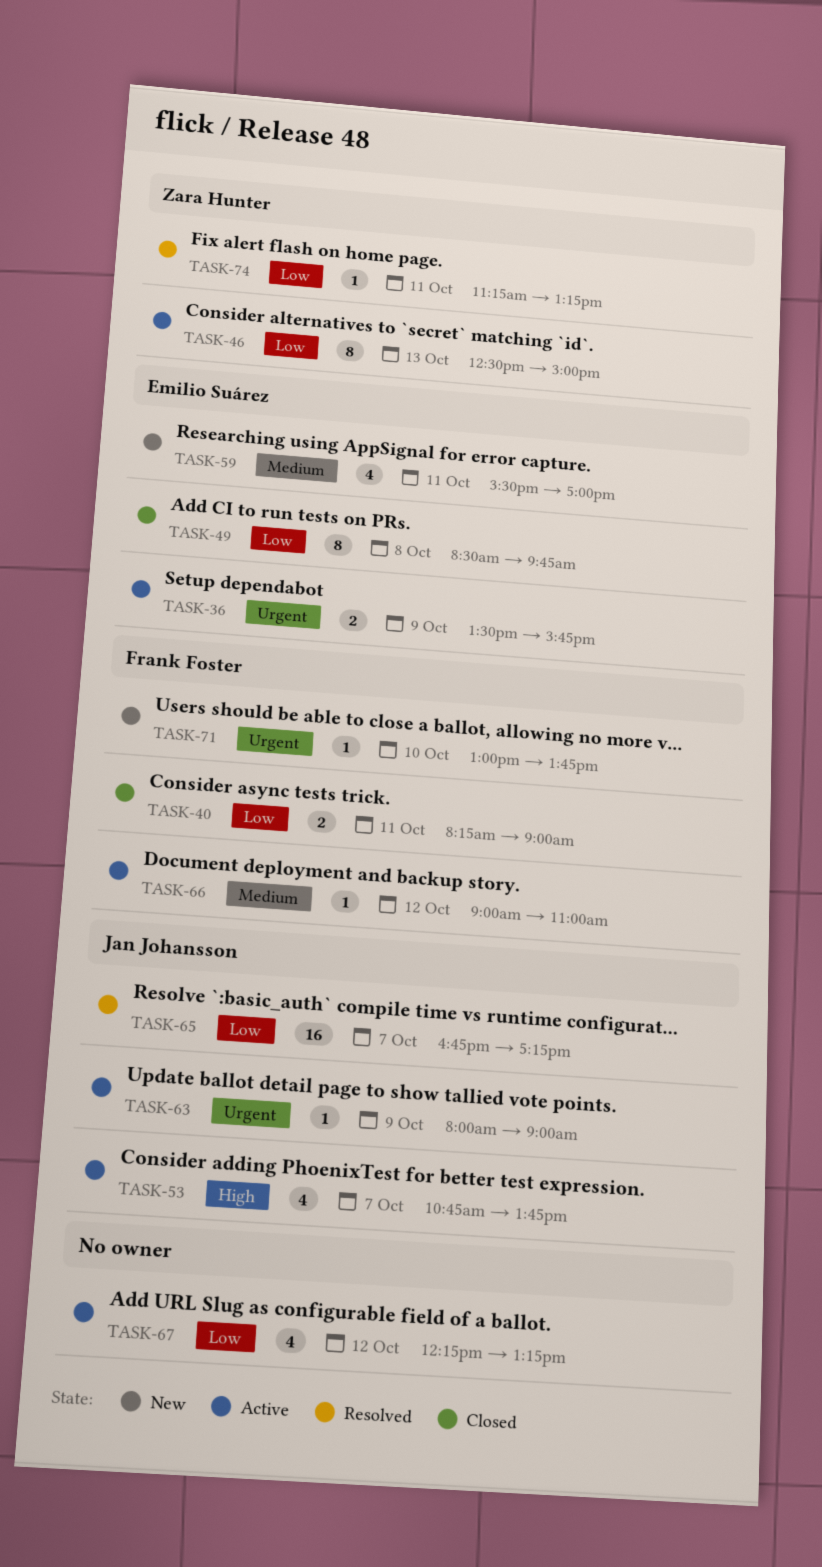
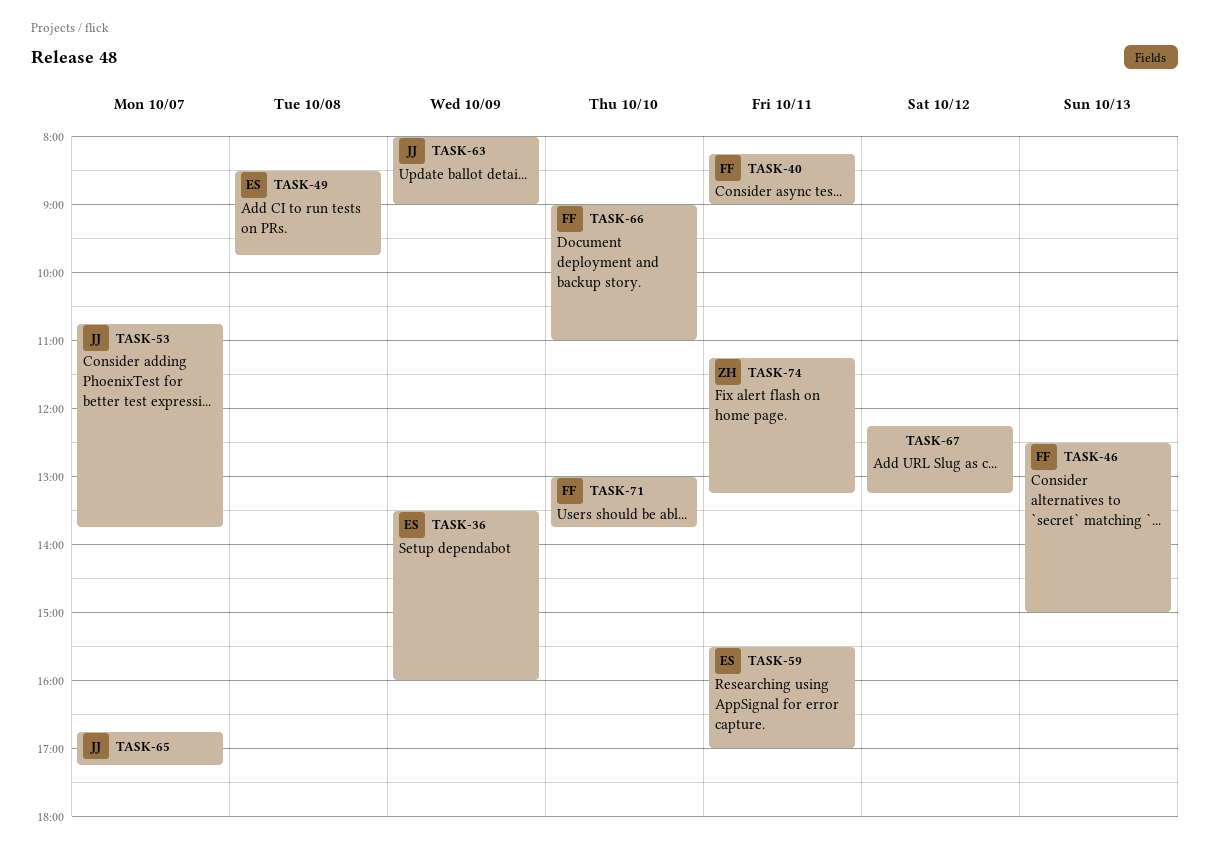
TASK-36, ends: 15:45 -> 16:00
TASK-46, owner: Zara Hunter -> Frank Foster
TASK-66, day: Oct 12 -> Oct 10

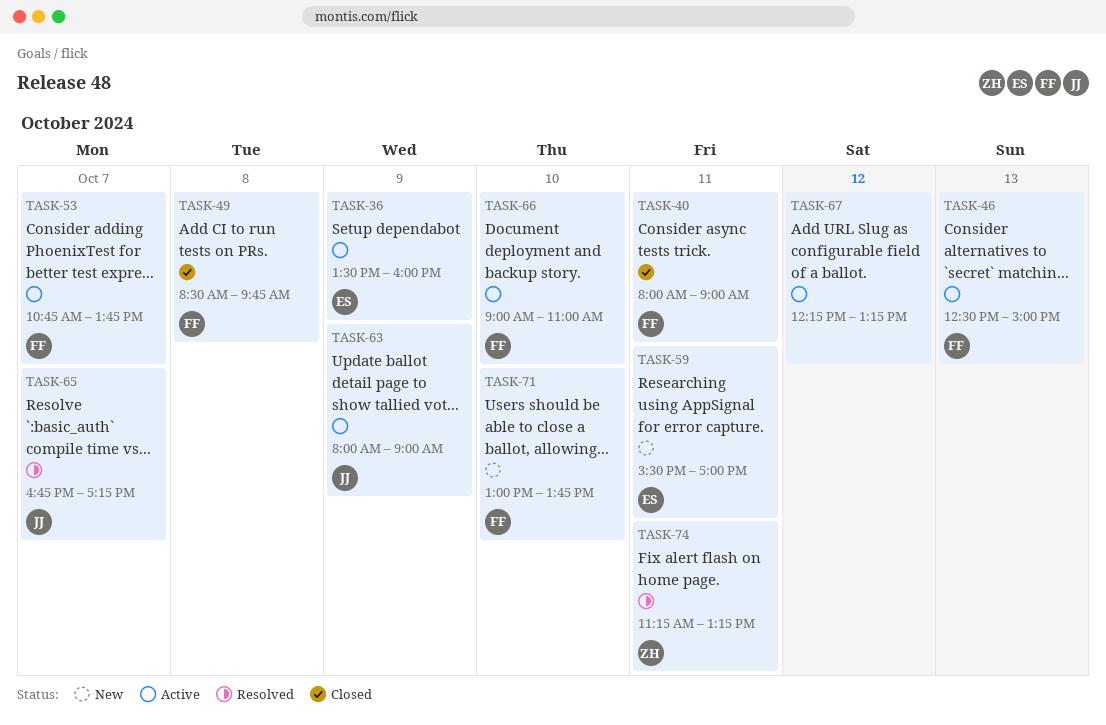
TASK-40, begins: 08:15 -> 08:00
TASK-49, owner: ES -> FF
TASK-53, owner: JJ -> FF

